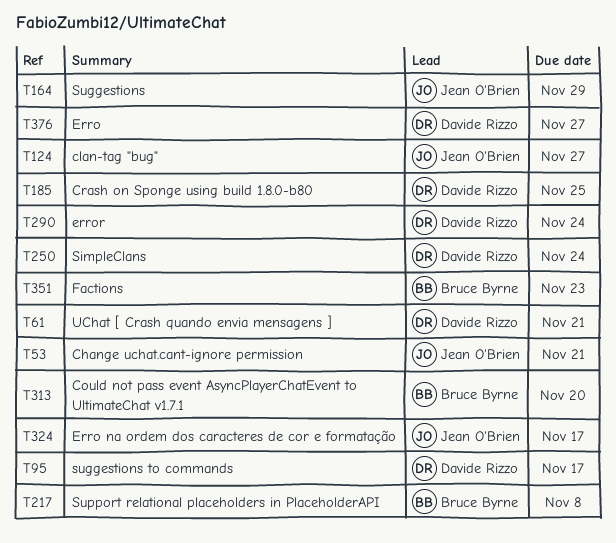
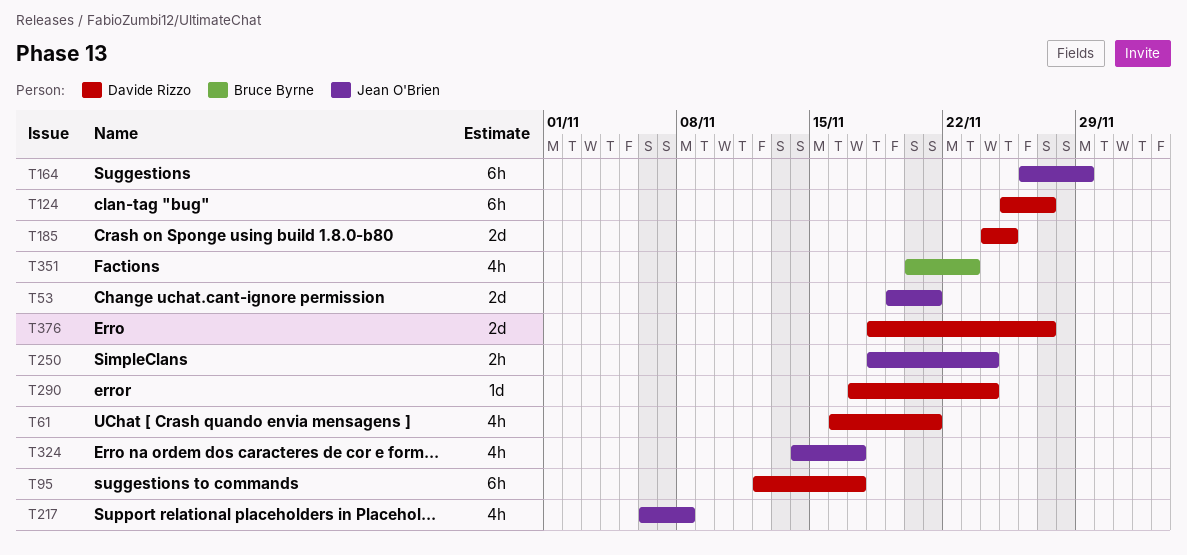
T124, owner: Jean O'Brien -> Davide Rizzo
T217, owner: Bruce Byrne -> Jean O'Brien
T250, owner: Davide Rizzo -> Jean O'Brien
T313: present -> none

